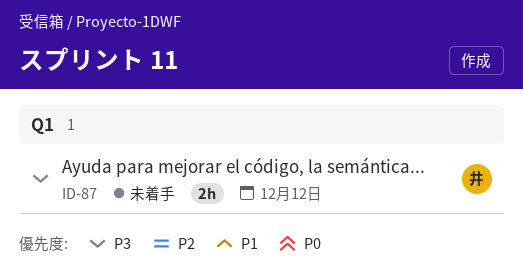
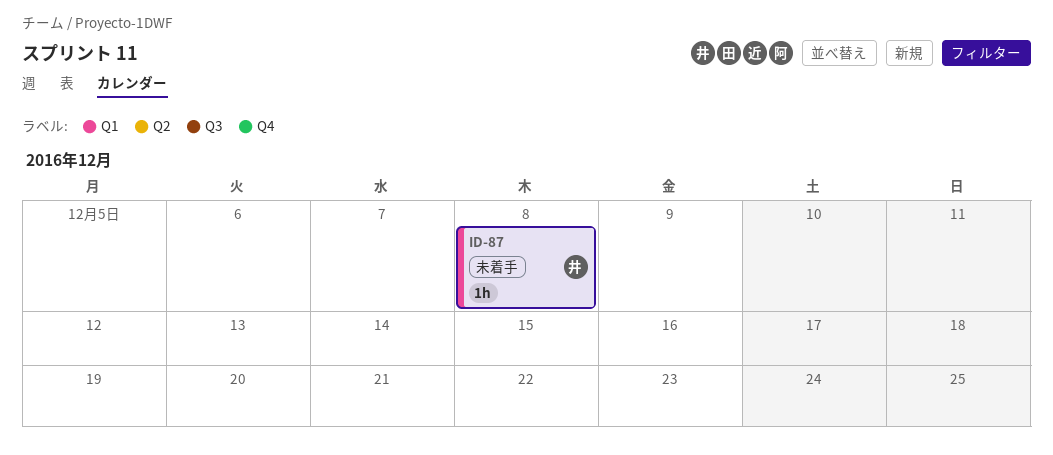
ID-87, estimate: 2h -> 1h
ID-87, due: Dec 12 -> Dec 8

